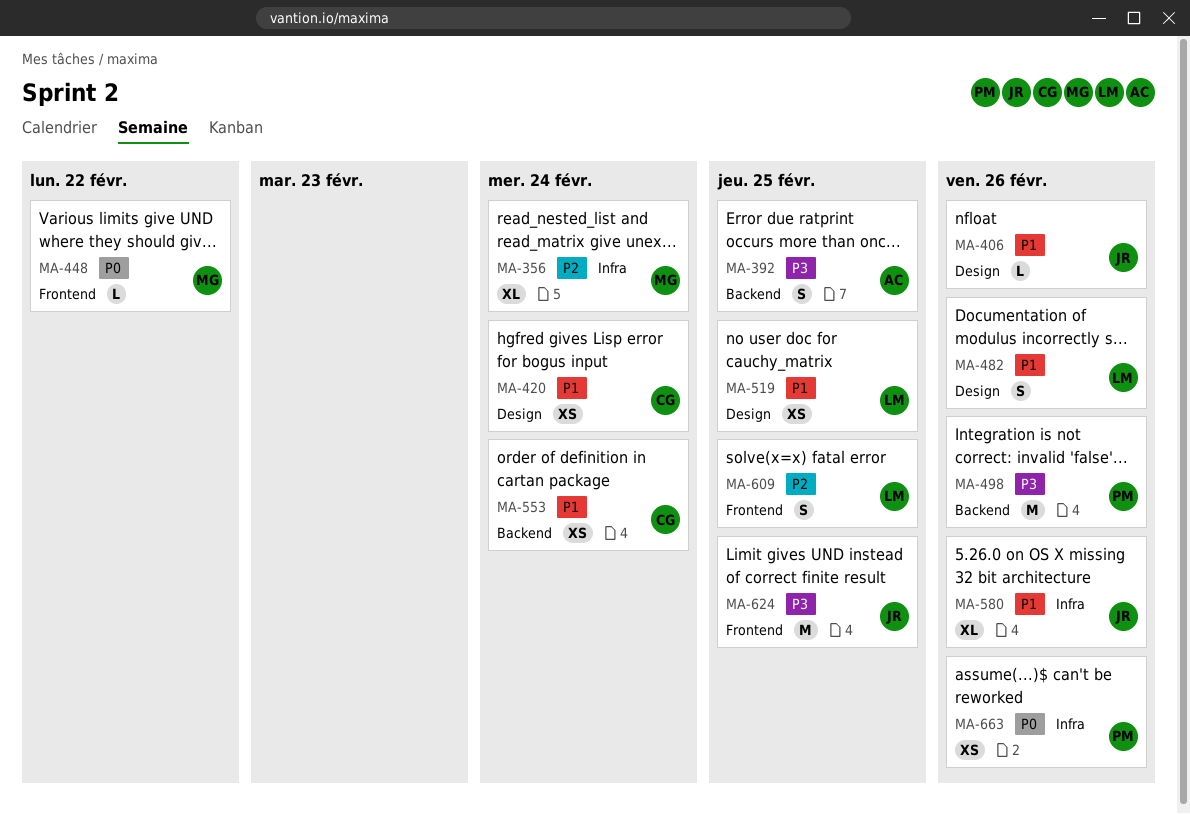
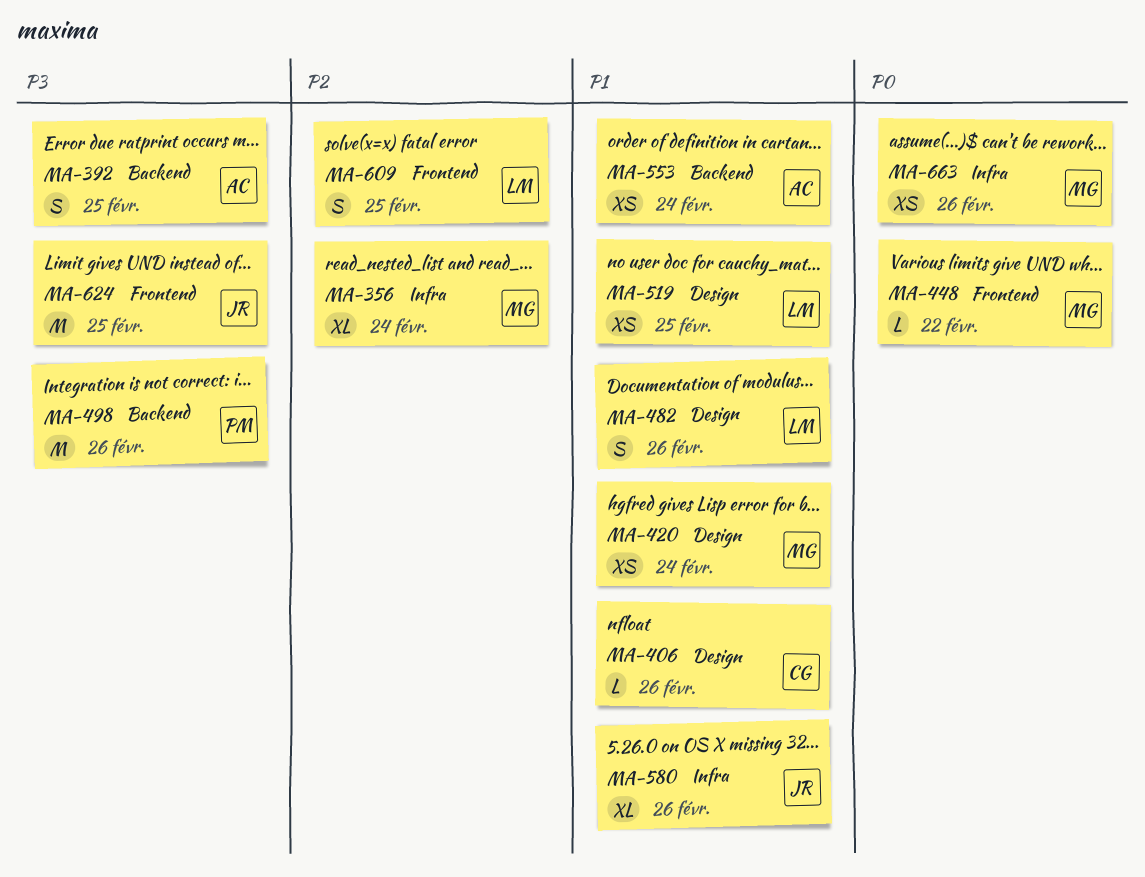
MA-406, owner: JR -> CG
MA-420, owner: CG -> MG
MA-553, owner: CG -> AC
MA-663, owner: PM -> MG

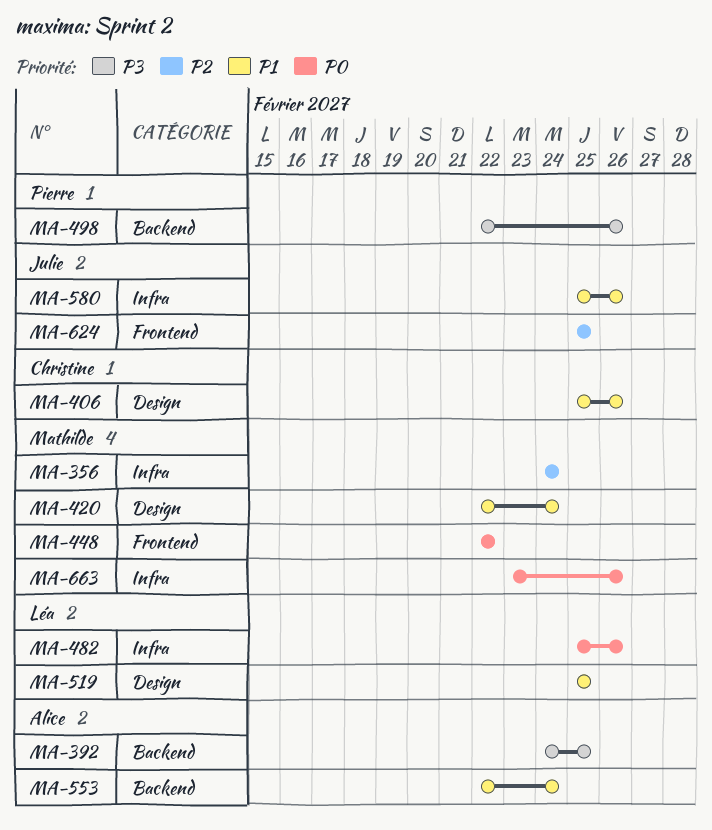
MA-482, priority: P1 -> P0
MA-482, label: Design -> Infra
MA-609: present -> none
MA-624, priority: P3 -> P2

